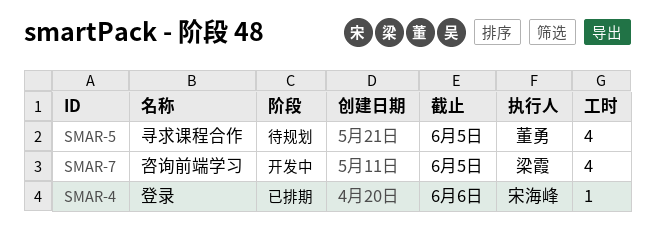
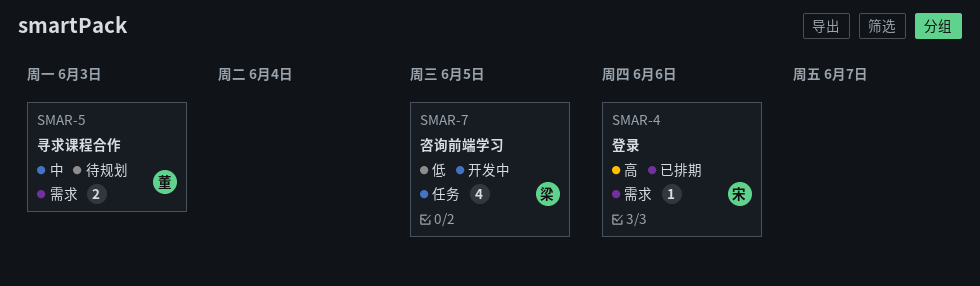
SMAR-5, estimate: 4 -> 2
SMAR-5, due: Jun 5 -> Jun 3

